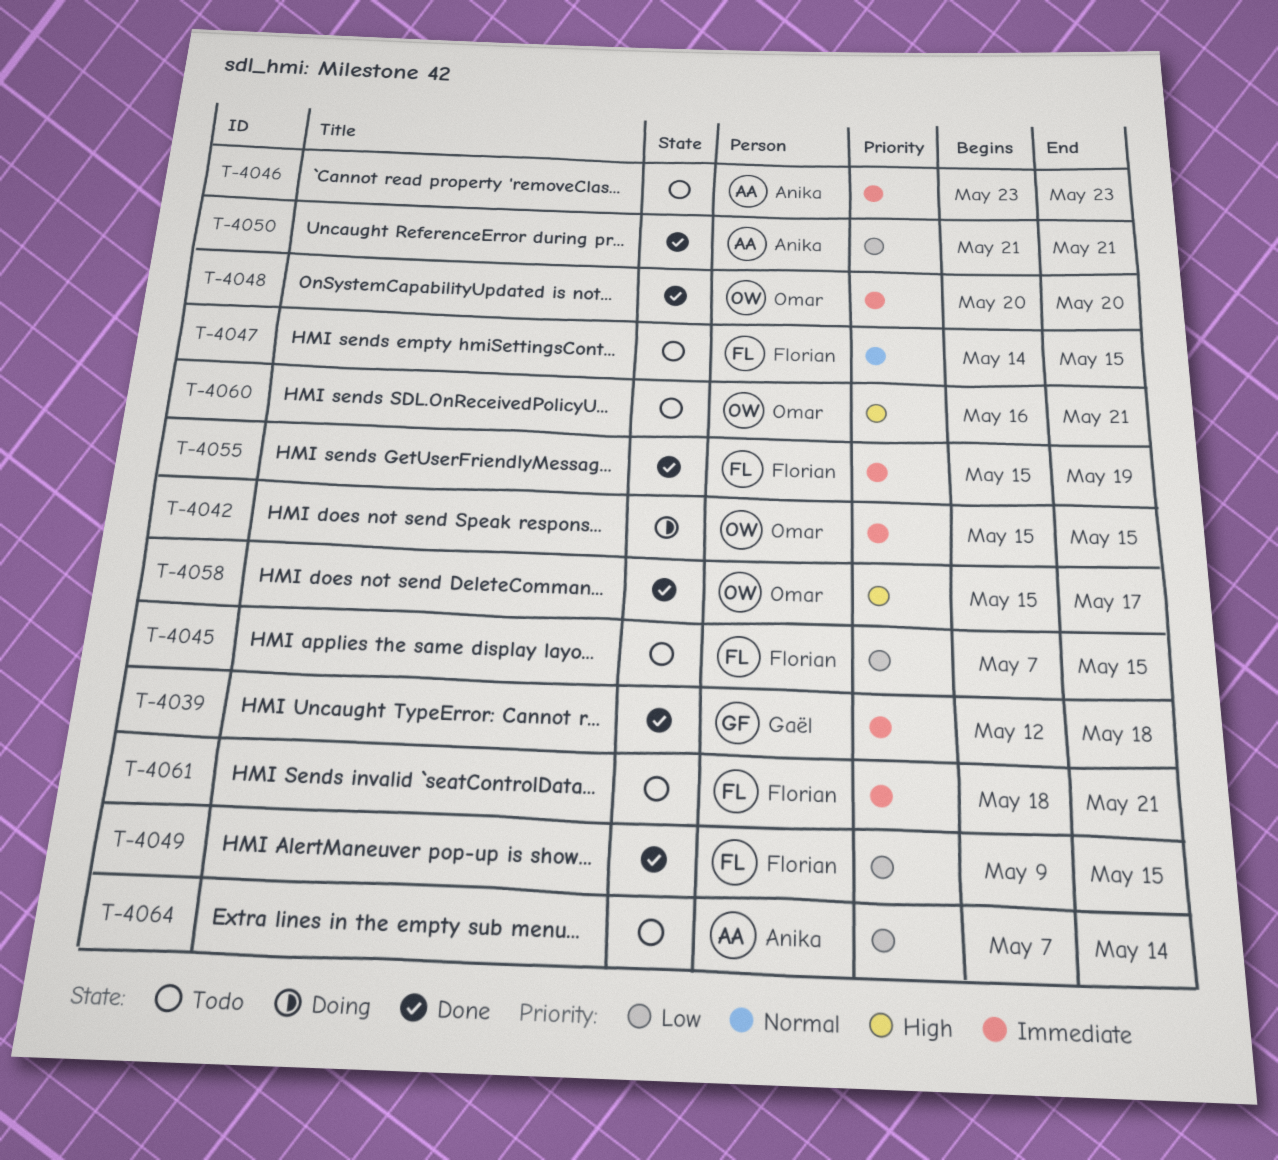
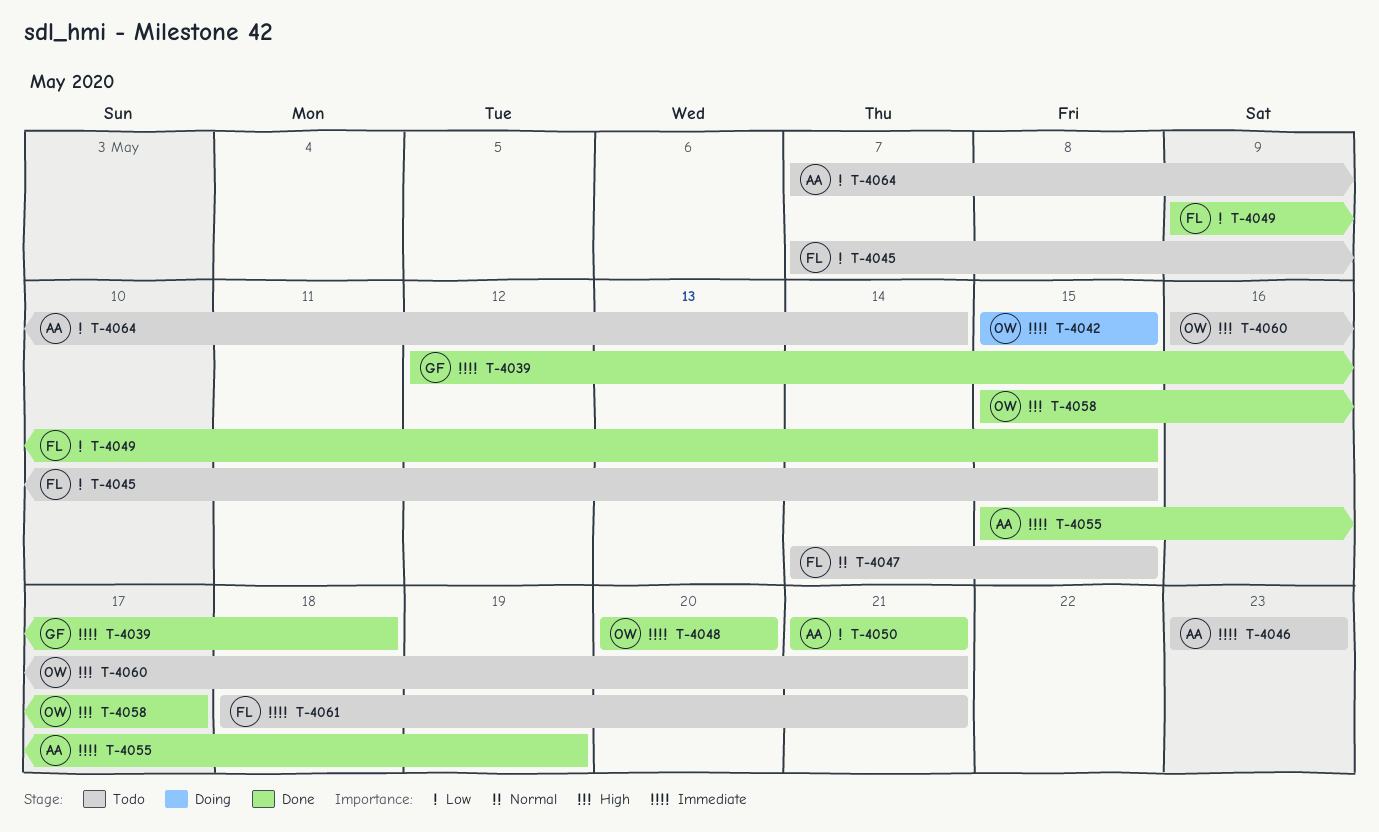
T-4055, owner: Florian -> Anika

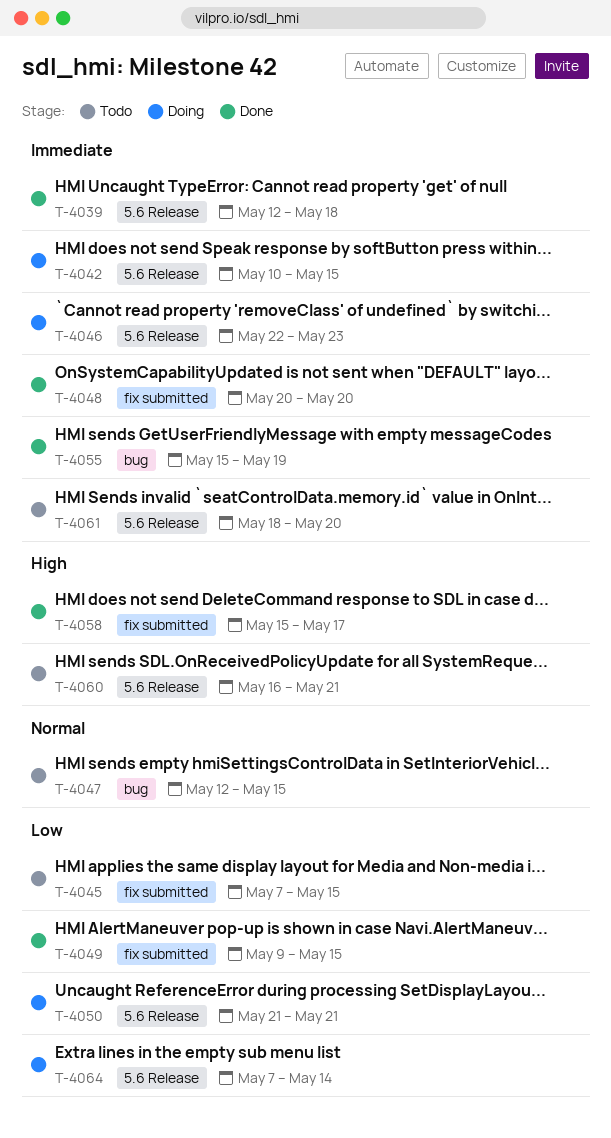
T-4042, start: May 15 -> May 10
T-4046, status: Todo -> Doing
T-4046, start: May 23 -> May 22
T-4047, start: May 14 -> May 12
T-4050, status: Done -> Doing
T-4061, due: May 21 -> May 20
T-4064, status: Todo -> Doing

